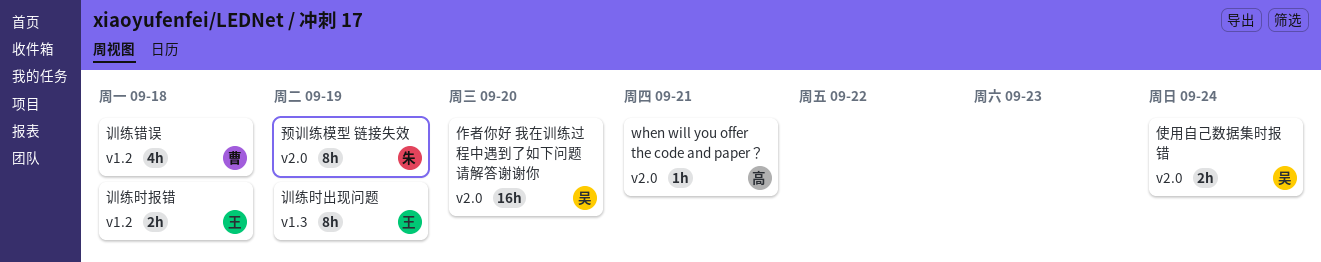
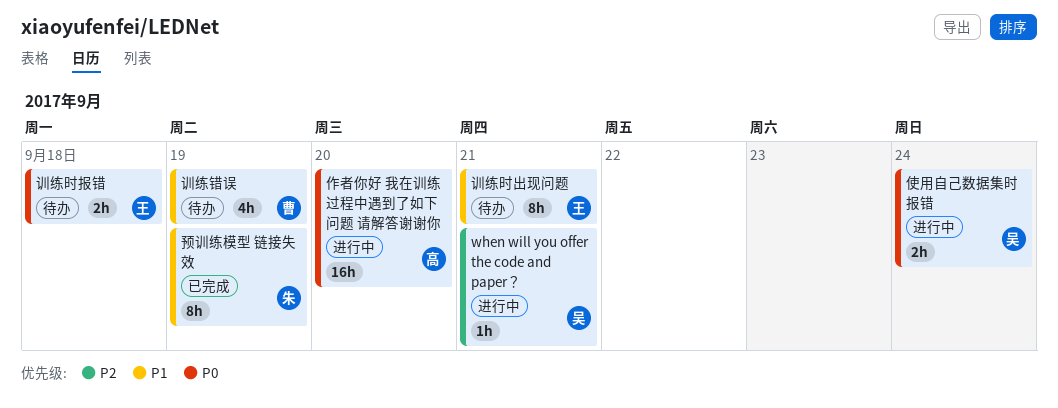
when will you offer the code and paper？, owner: 高 -> 吴
作者你好 我在训练过程中遇到了如下问题 请解答谢谢你, owner: 吴 -> 高
训练时出现问题, due: Sep 19 -> Sep 21
训练错误, due: Sep 18 -> Sep 19

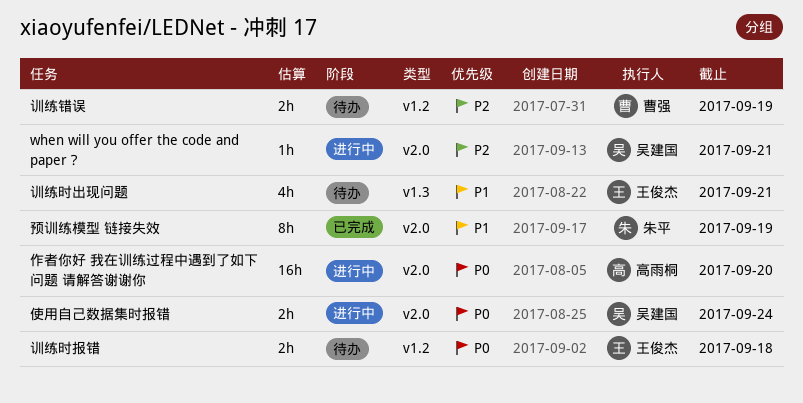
训练时出现问题, estimate: 8h -> 4h
训练错误, priority: P1 -> P2
训练错误, estimate: 4h -> 2h

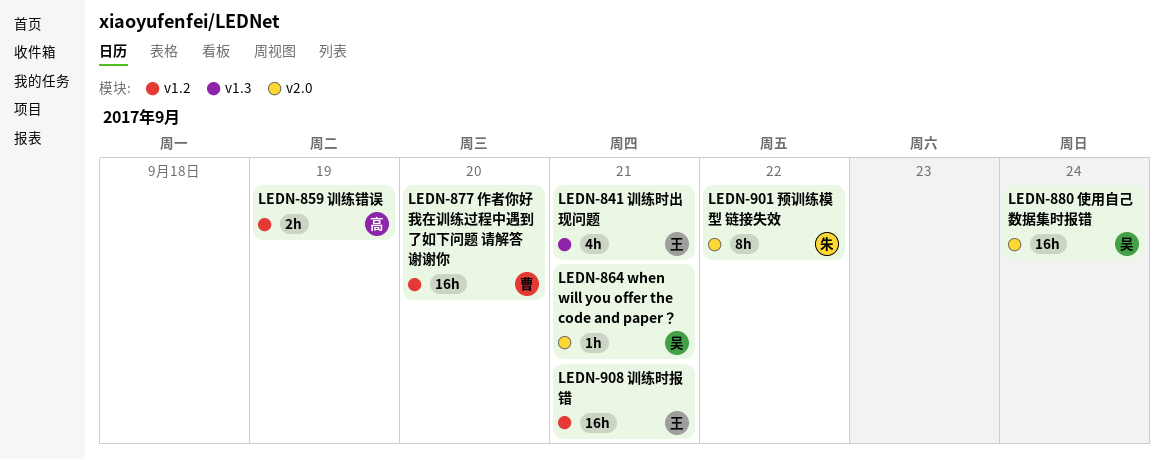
作者你好 我在训练过程中遇到了如下问题 请解答谢谢你, owner: 高雨桐 -> 曹强
作者你好 我在训练过程中遇到了如下问题 请解答谢谢你, label: v2.0 -> v1.2
使用自己数据集时报错, estimate: 2h -> 16h
训练时报错, estimate: 2h -> 16h
训练时报错, due: Sep 18 -> Sep 21
训练错误, owner: 曹强 -> 高雨桐
预训练模型 链接失效, due: Sep 19 -> Sep 22

